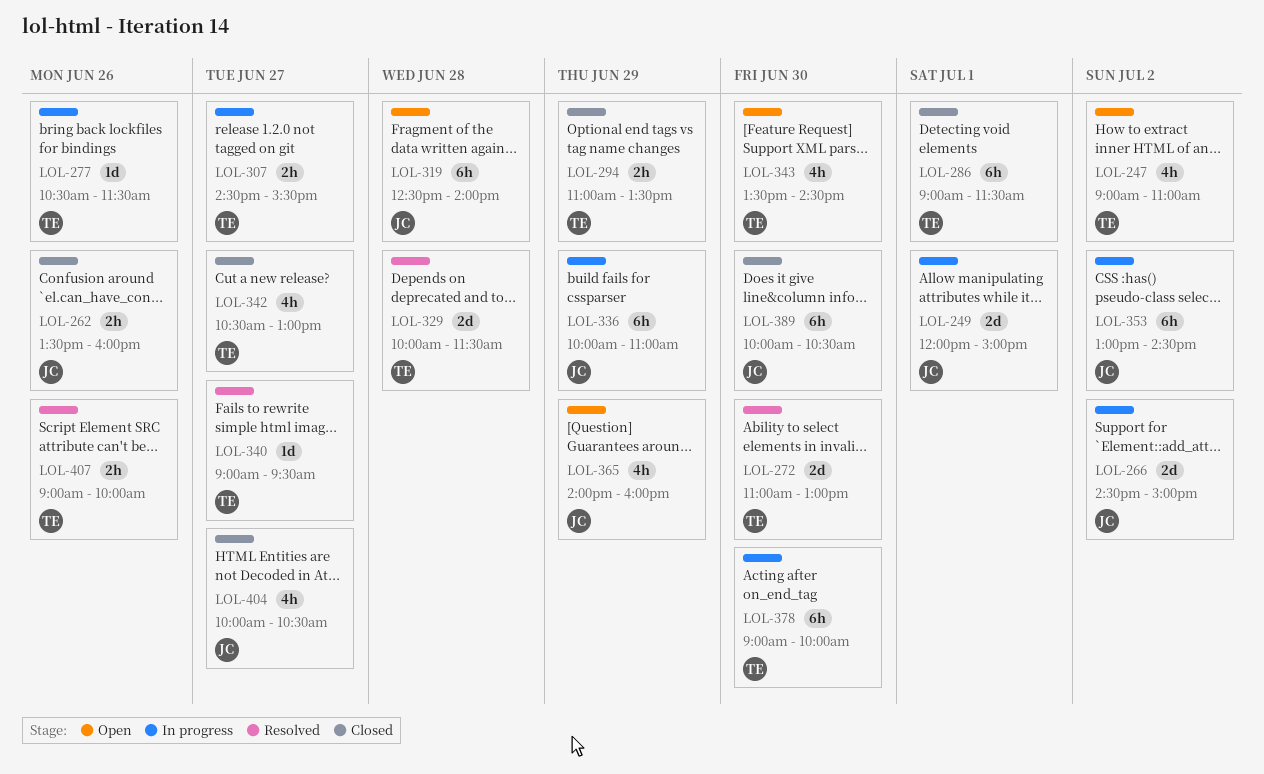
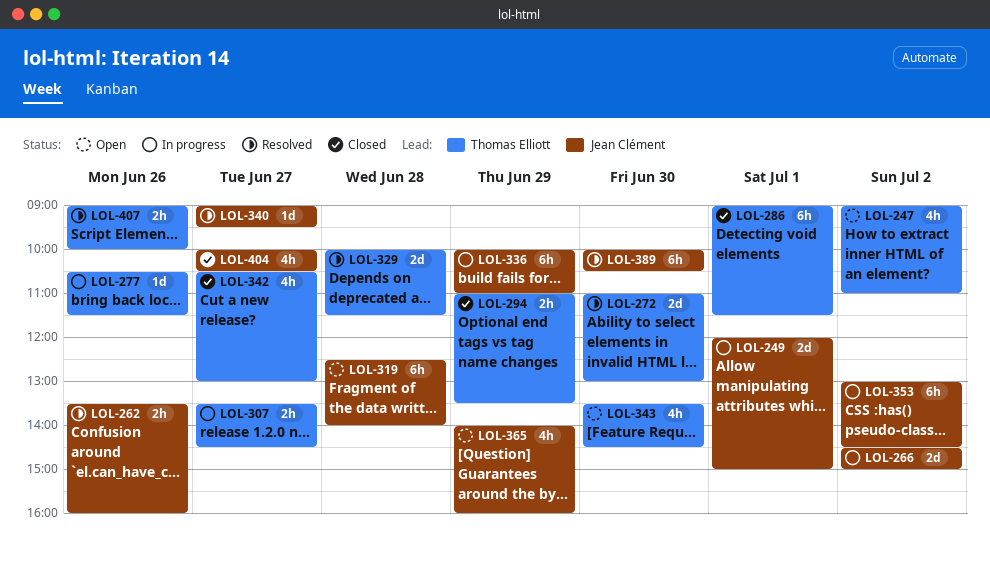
LOL-262, status: Closed -> Resolved
LOL-307, begins: 14:30 -> 13:30
LOL-307, ends: 15:30 -> 14:30
LOL-340, owner: Thomas Elliott -> Jean Clément
LOL-378: present -> none
LOL-389, status: Closed -> Resolved

